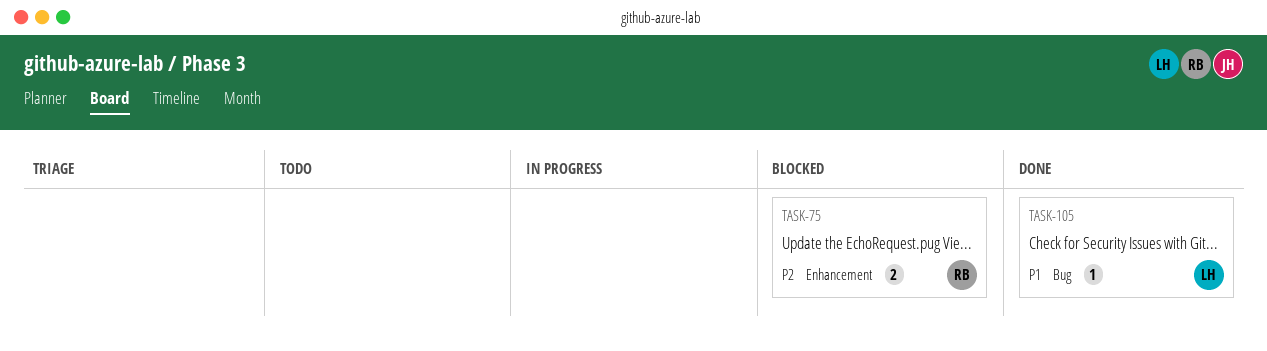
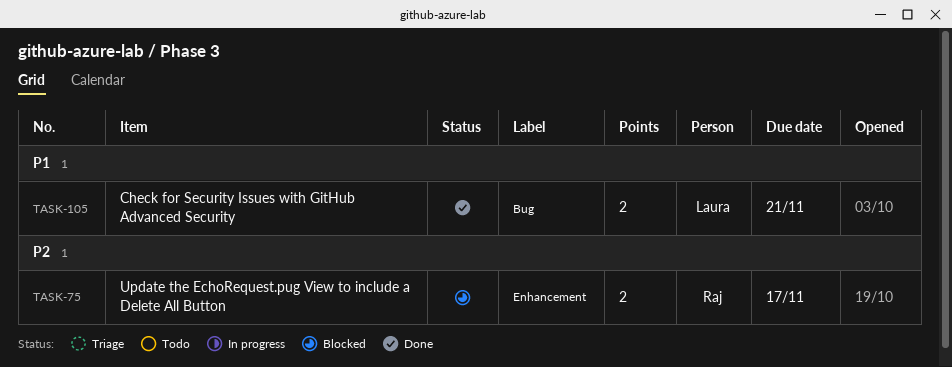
TASK-105, estimate: 1 -> 2

